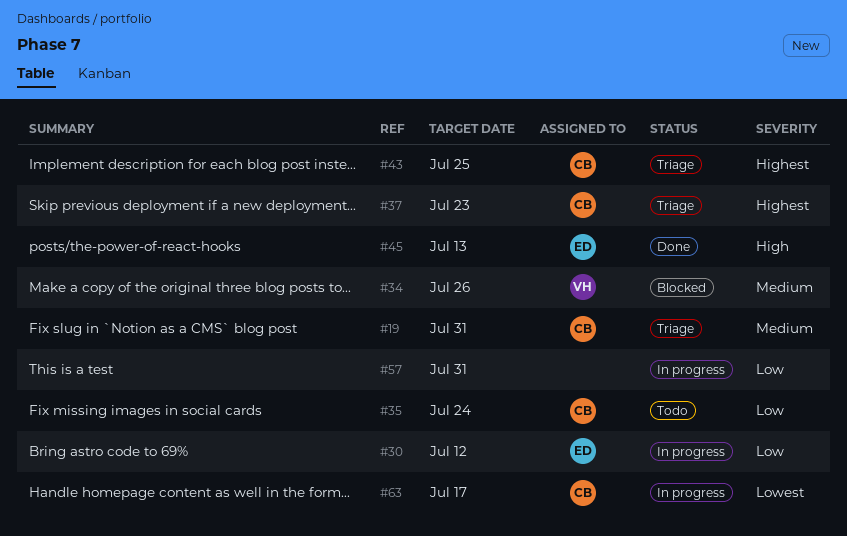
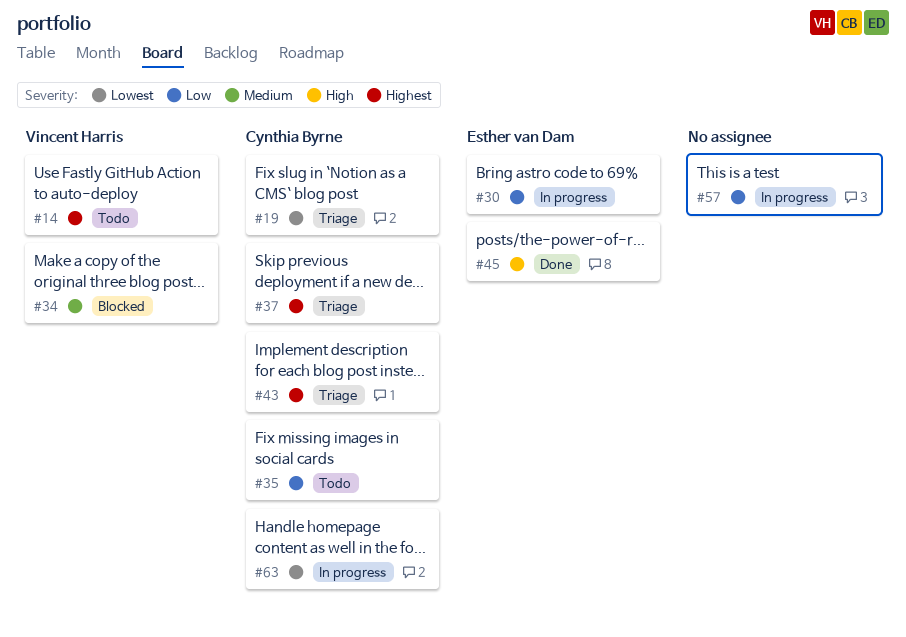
#14: none -> present
#19, priority: Medium -> Lowest

